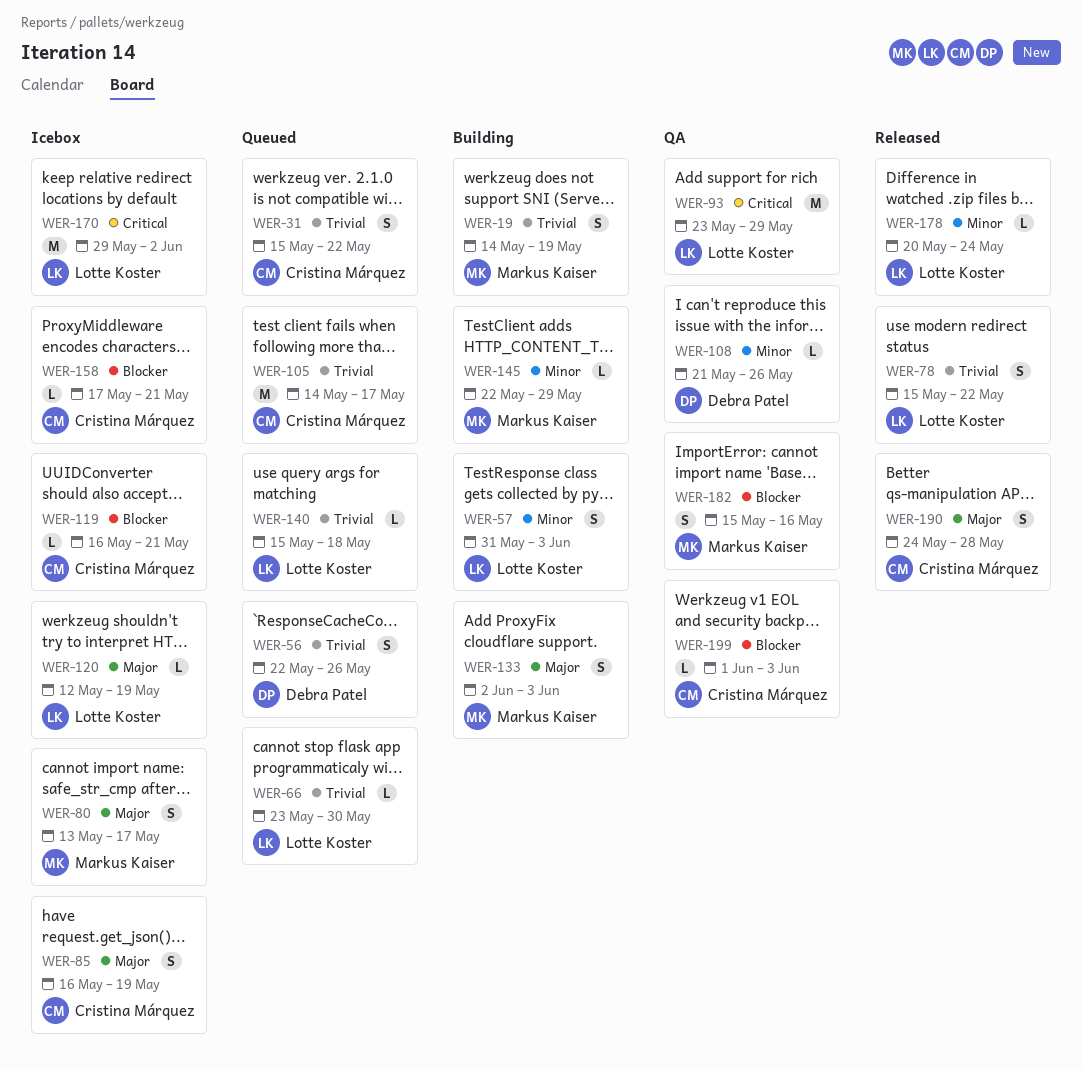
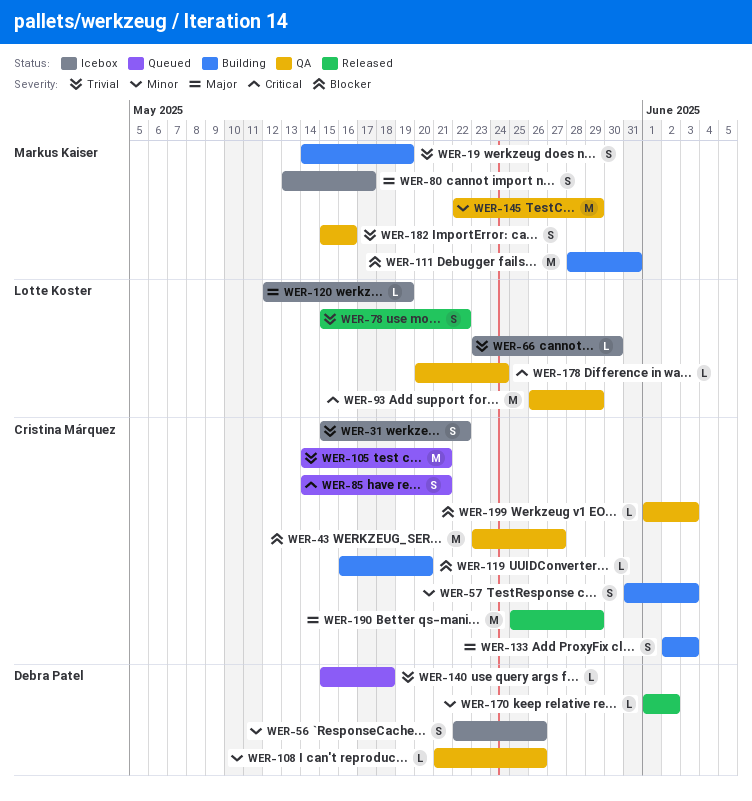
WER-31, status: Queued -> Icebox
WER-43: none -> present
WER-56, status: Queued -> Icebox
WER-56, priority: Trivial -> Minor
WER-57, owner: Lotte Koster -> Cristina Márquez
WER-66, status: Queued -> Icebox
WER-85, status: Icebox -> Queued
WER-85, priority: Major -> Critical
WER-85, start: May 16 -> May 14
WER-85, due: May 19 -> May 21
WER-93, start: May 23 -> May 26
WER-105, due: May 17 -> May 21
WER-111: none -> present
WER-119, status: Icebox -> Building
WER-119, due: May 21 -> May 20
WER-133, owner: Markus Kaiser -> Cristina Márquez
WER-140, owner: Lotte Koster -> Debra Patel
WER-145, status: Building -> QA
WER-145, estimate: L -> M
WER-158: present -> none
WER-170, status: Icebox -> Released
WER-170, owner: Lotte Koster -> Debra Patel
WER-170, priority: Critical -> Minor
WER-170, estimate: M -> L
WER-170, start: May 29 -> Jun 1
WER-178, status: Released -> QA
WER-178, priority: Minor -> Critical
WER-182, priority: Blocker -> Trivial
WER-190, estimate: S -> M
WER-190, start: May 24 -> May 25
WER-190, due: May 28 -> May 29

